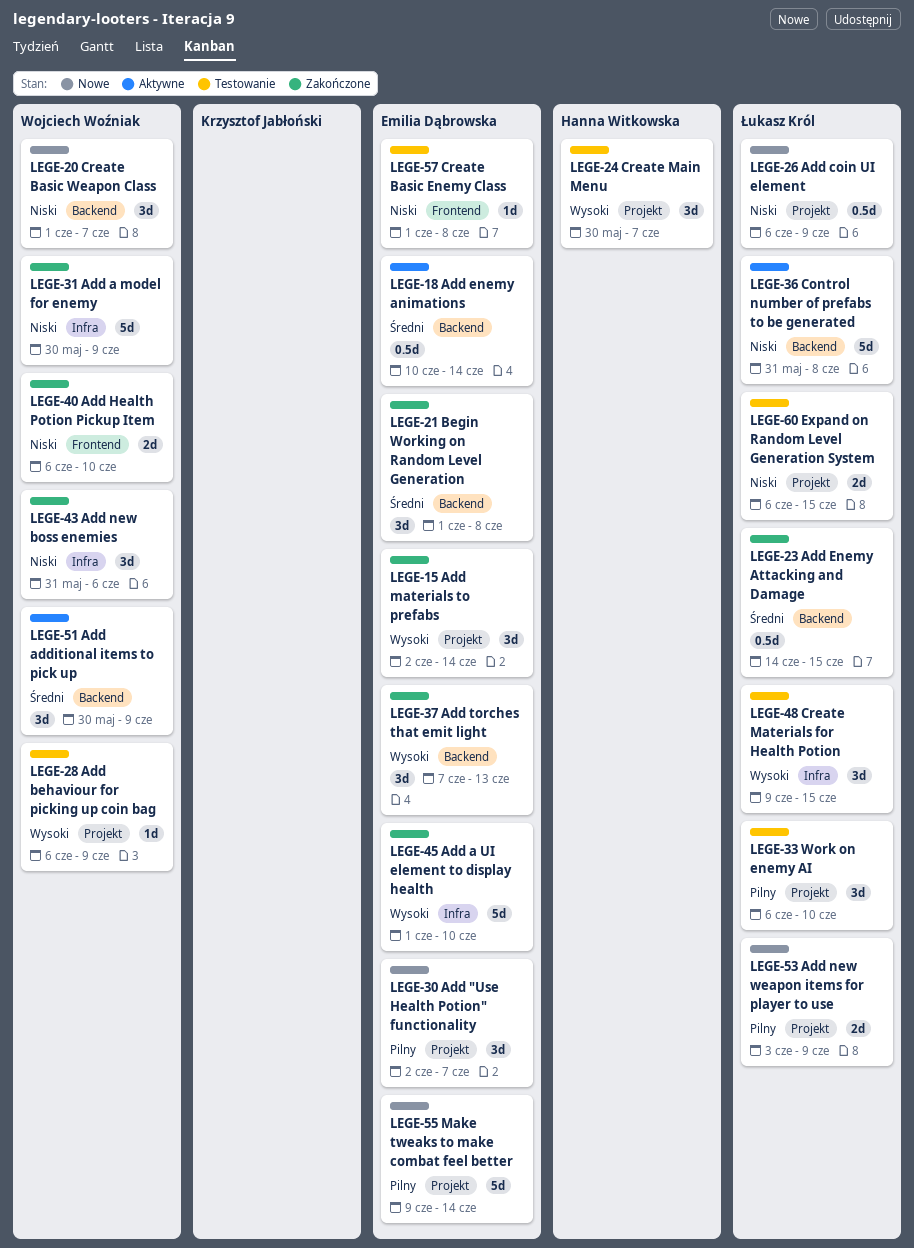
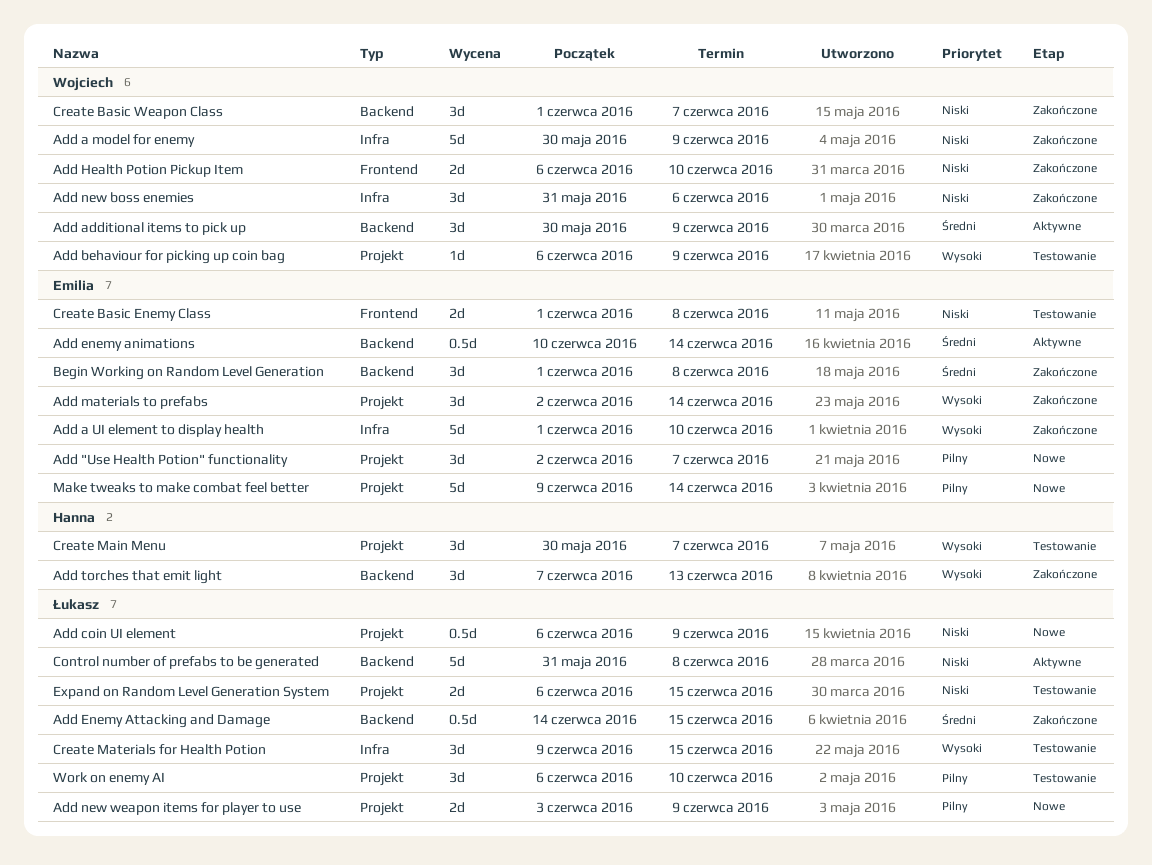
Add torches that emit light, owner: Emilia Dąbrowska -> Hanna Witkowska
Create Basic Enemy Class, estimate: 1d -> 2d
Create Basic Weapon Class, status: Nowe -> Zakończone

